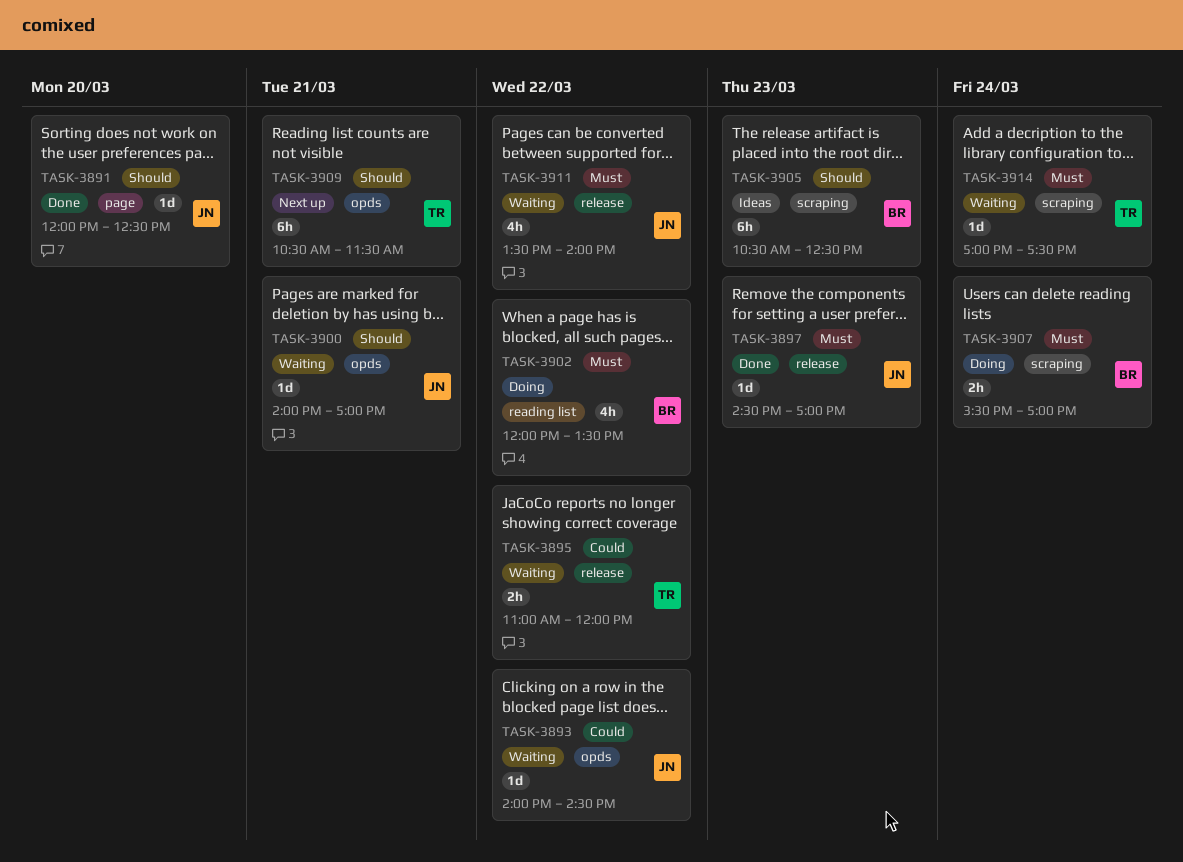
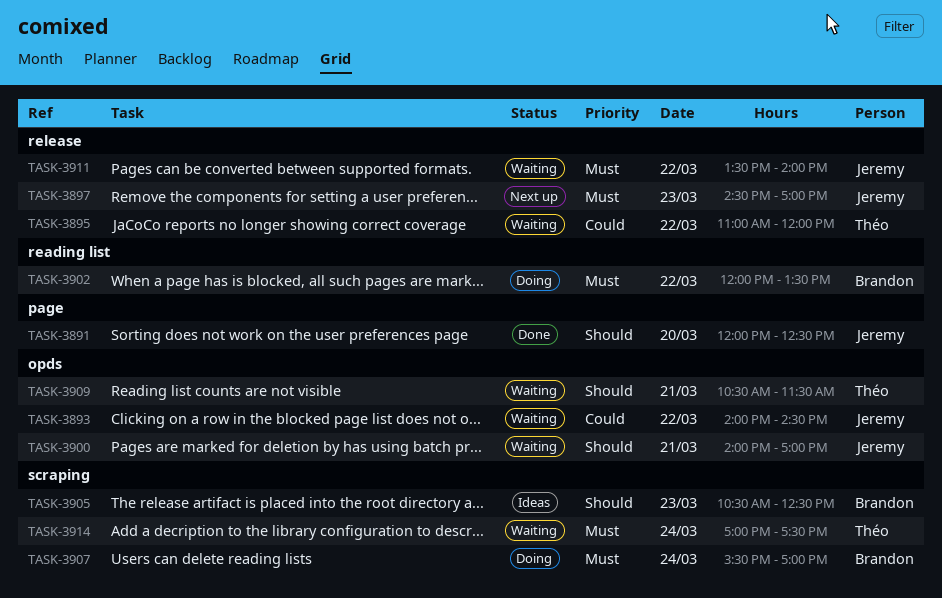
TASK-3897, status: Done -> Next up
TASK-3909, status: Next up -> Waiting

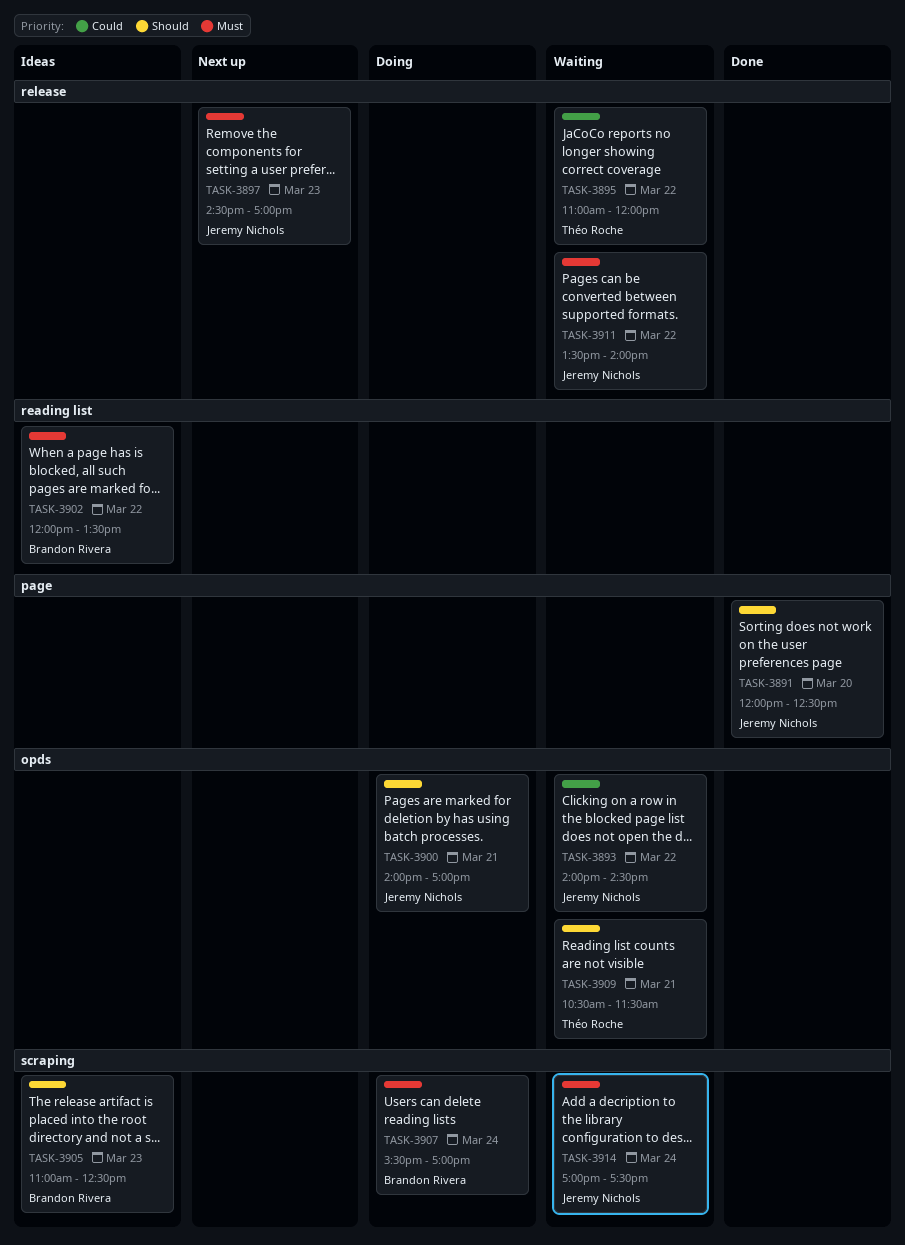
TASK-3900, status: Waiting -> Doing
TASK-3902, status: Doing -> Ideas
TASK-3905, begins: 10:30 -> 11:00
TASK-3914, owner: Théo Roche -> Jeremy Nichols

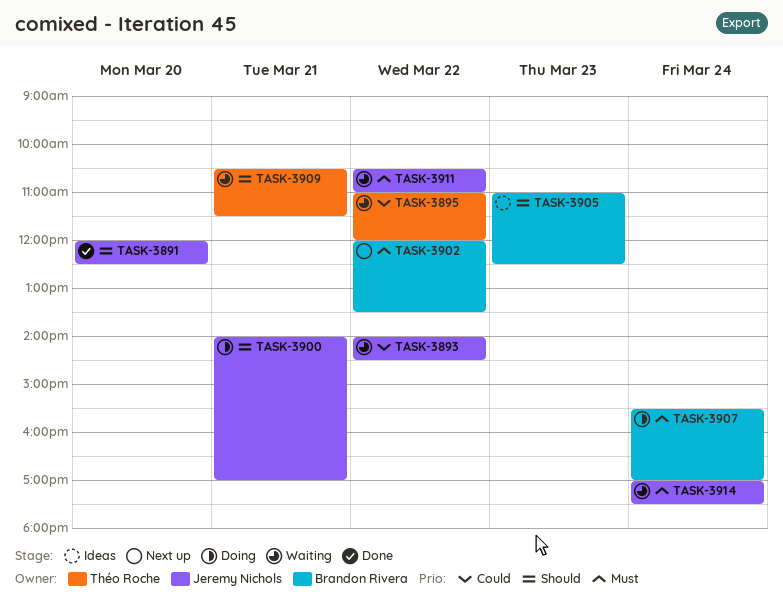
TASK-3897: present -> none
TASK-3902, status: Ideas -> Next up
TASK-3911, begins: 13:30 -> 10:30
TASK-3911, ends: 14:00 -> 11:00

